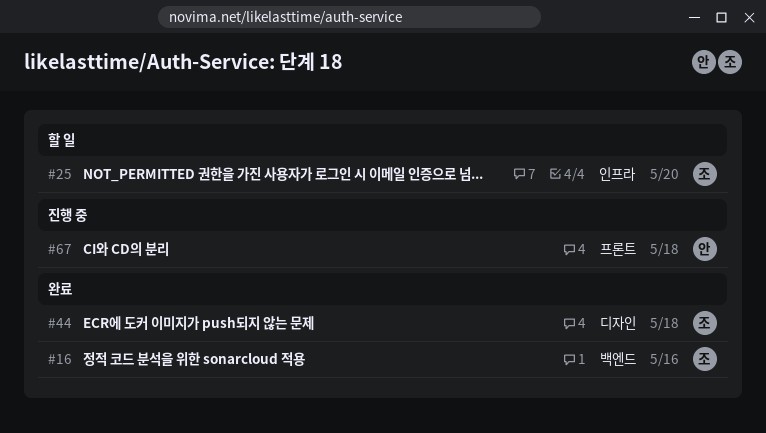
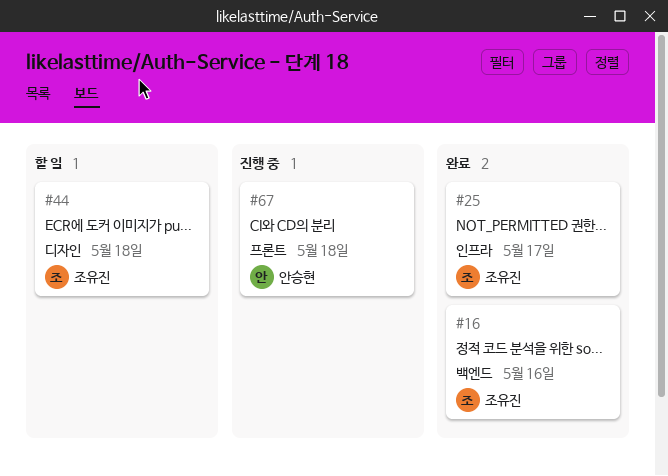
#25, status: 할 일 -> 완료
#25, due: May 20 -> May 17
#44, status: 완료 -> 할 일

